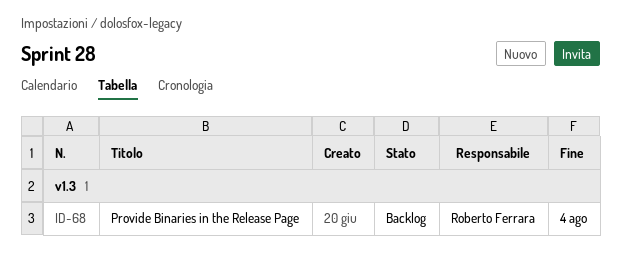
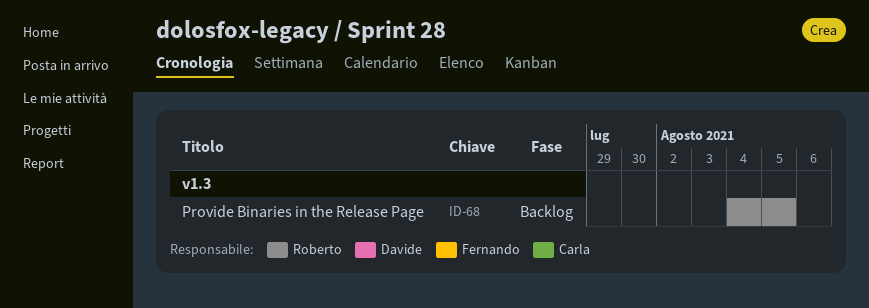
ID-68, due: Aug 4 -> Aug 5

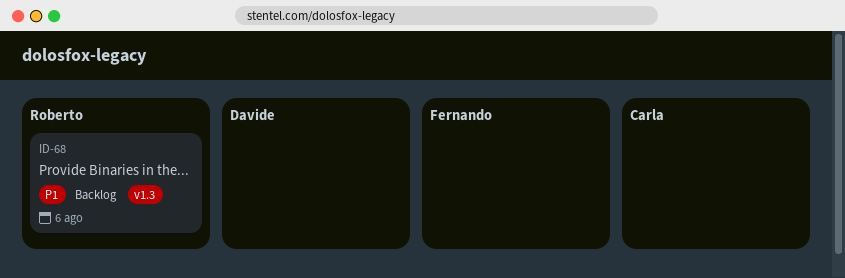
ID-68, due: Aug 5 -> Aug 6

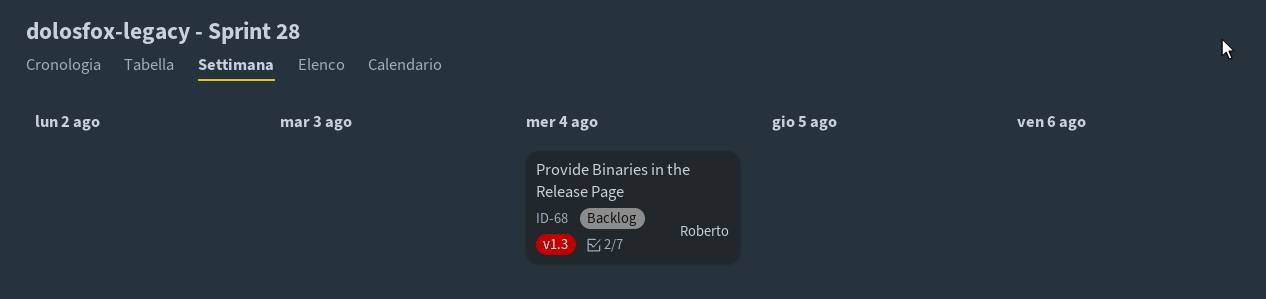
ID-68, due: Aug 6 -> Aug 4

